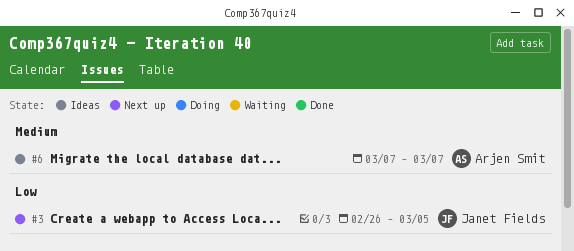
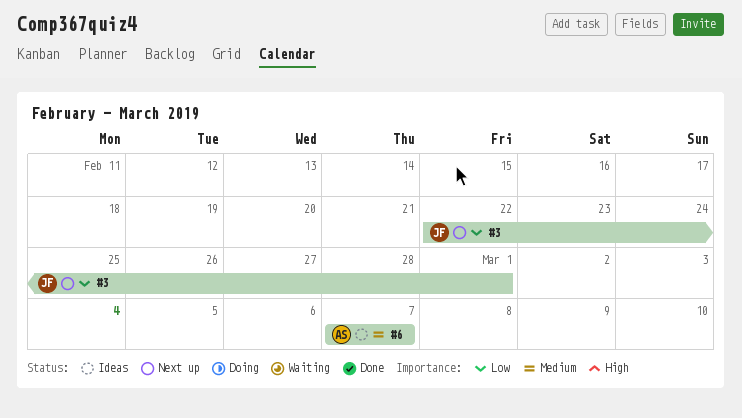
#3, start: Feb 26 -> Feb 22
#3, due: Mar 5 -> Mar 1

